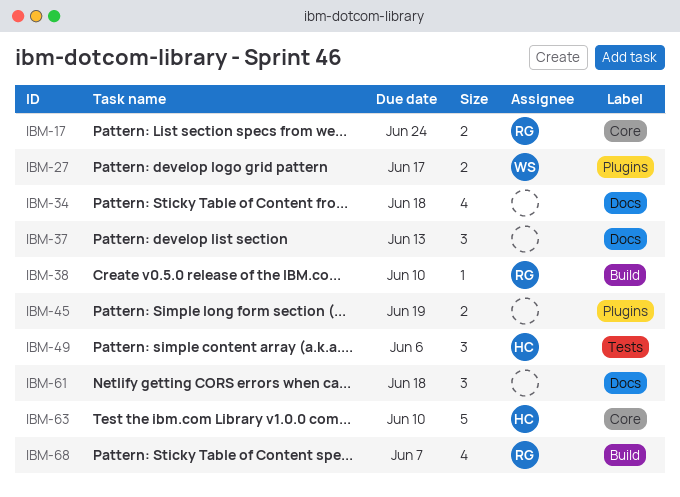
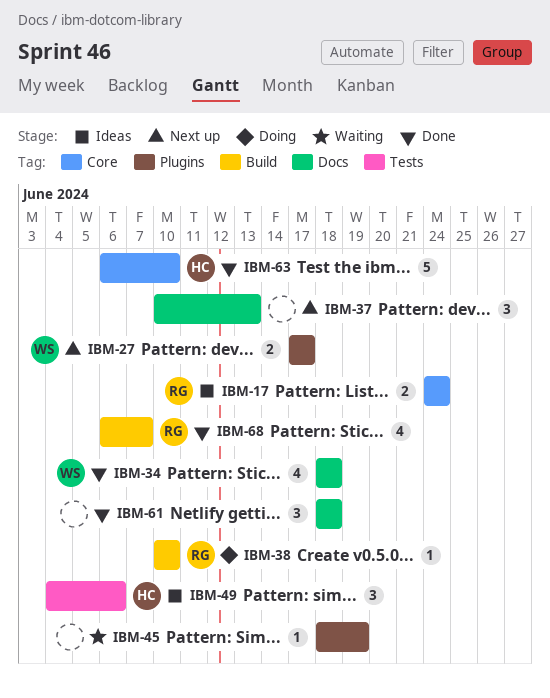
IBM-34, owner: none -> WS
IBM-45, estimate: 2 -> 1

